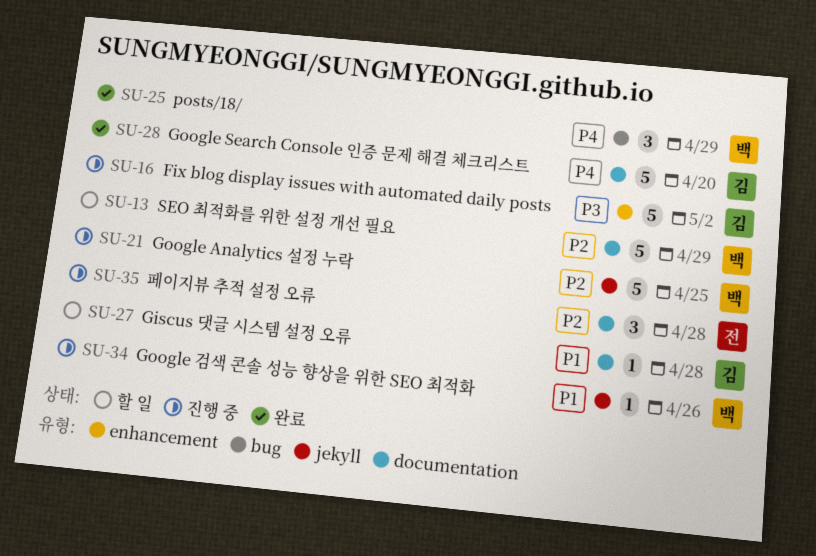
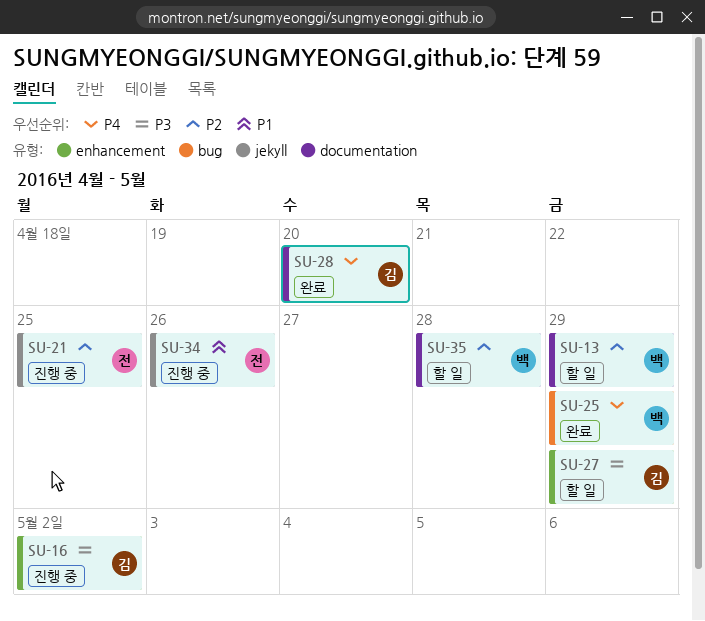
SU-21, owner: 백 -> 전
SU-27, priority: P1 -> P3
SU-27, label: documentation -> enhancement
SU-27, due: Apr 28 -> Apr 29
SU-34, owner: 백 -> 전
SU-35, status: 진행 중 -> 할 일
SU-35, owner: 전 -> 백

